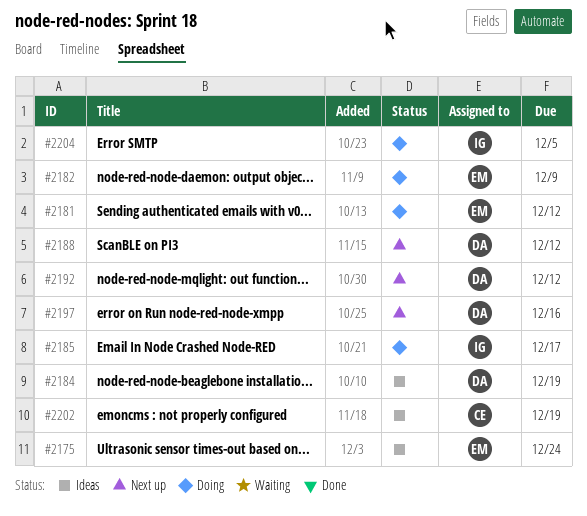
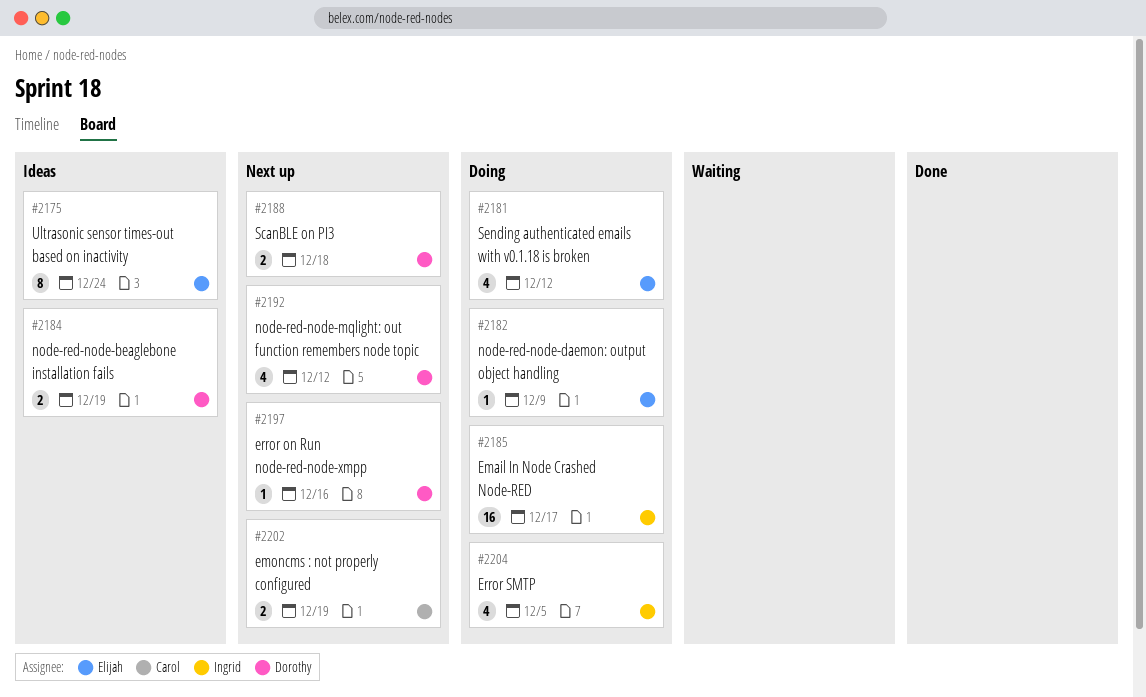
#2188, due: Dec 12 -> Dec 18
#2202, status: Ideas -> Next up

